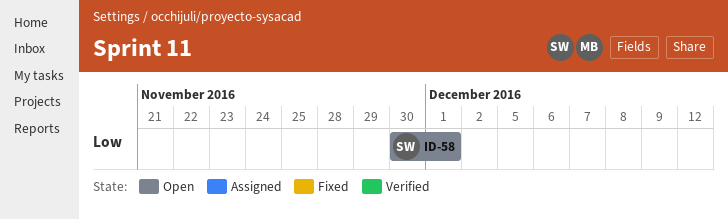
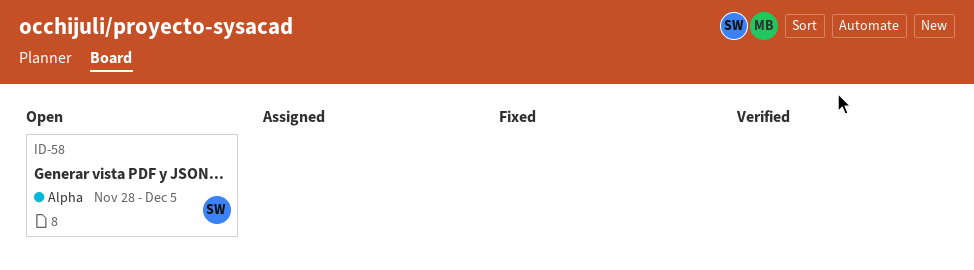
ID-58, start: Nov 30 -> Nov 28
ID-58, due: Dec 1 -> Dec 5

